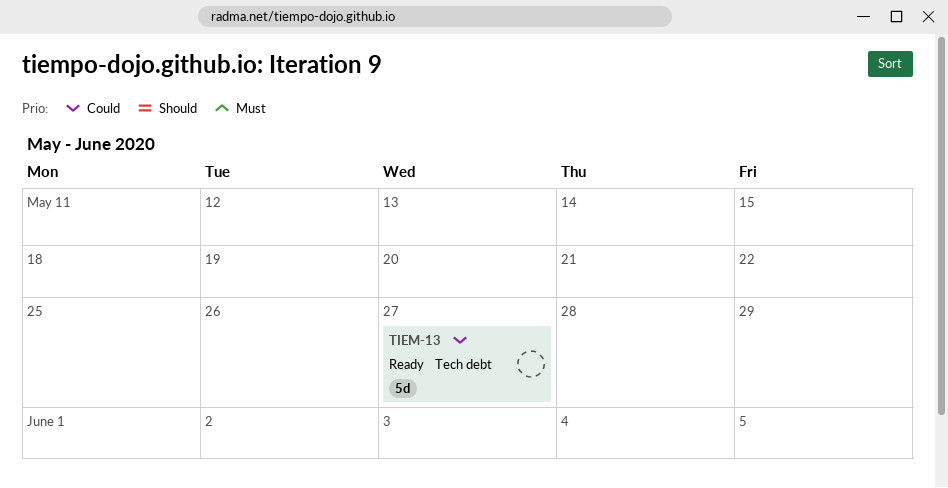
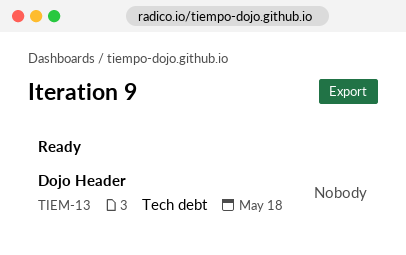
TIEM-13, due: May 27 -> May 18

